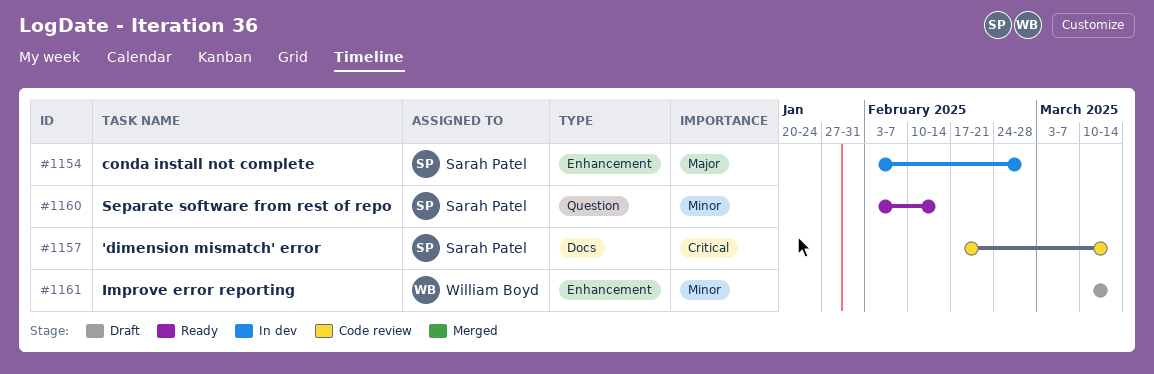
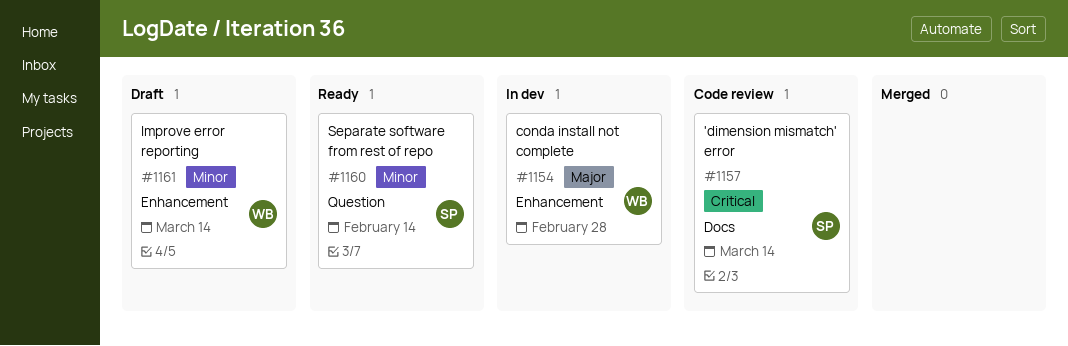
#1154, owner: Sarah Patel -> William Boyd

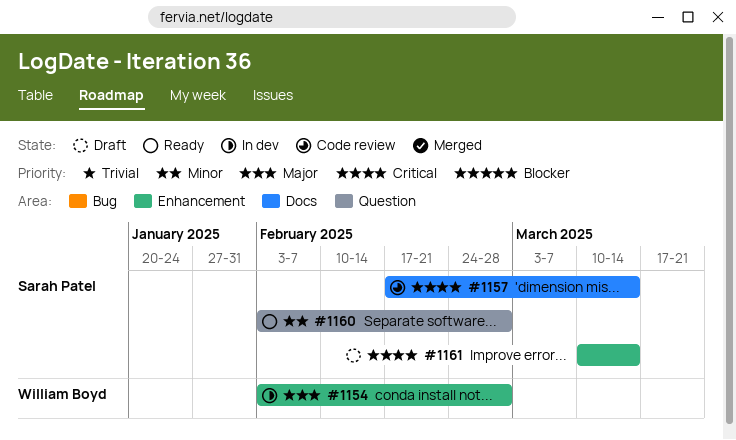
#1160, due: Feb 14 -> Feb 28
#1161, owner: William Boyd -> Sarah Patel
#1161, priority: Minor -> Critical

